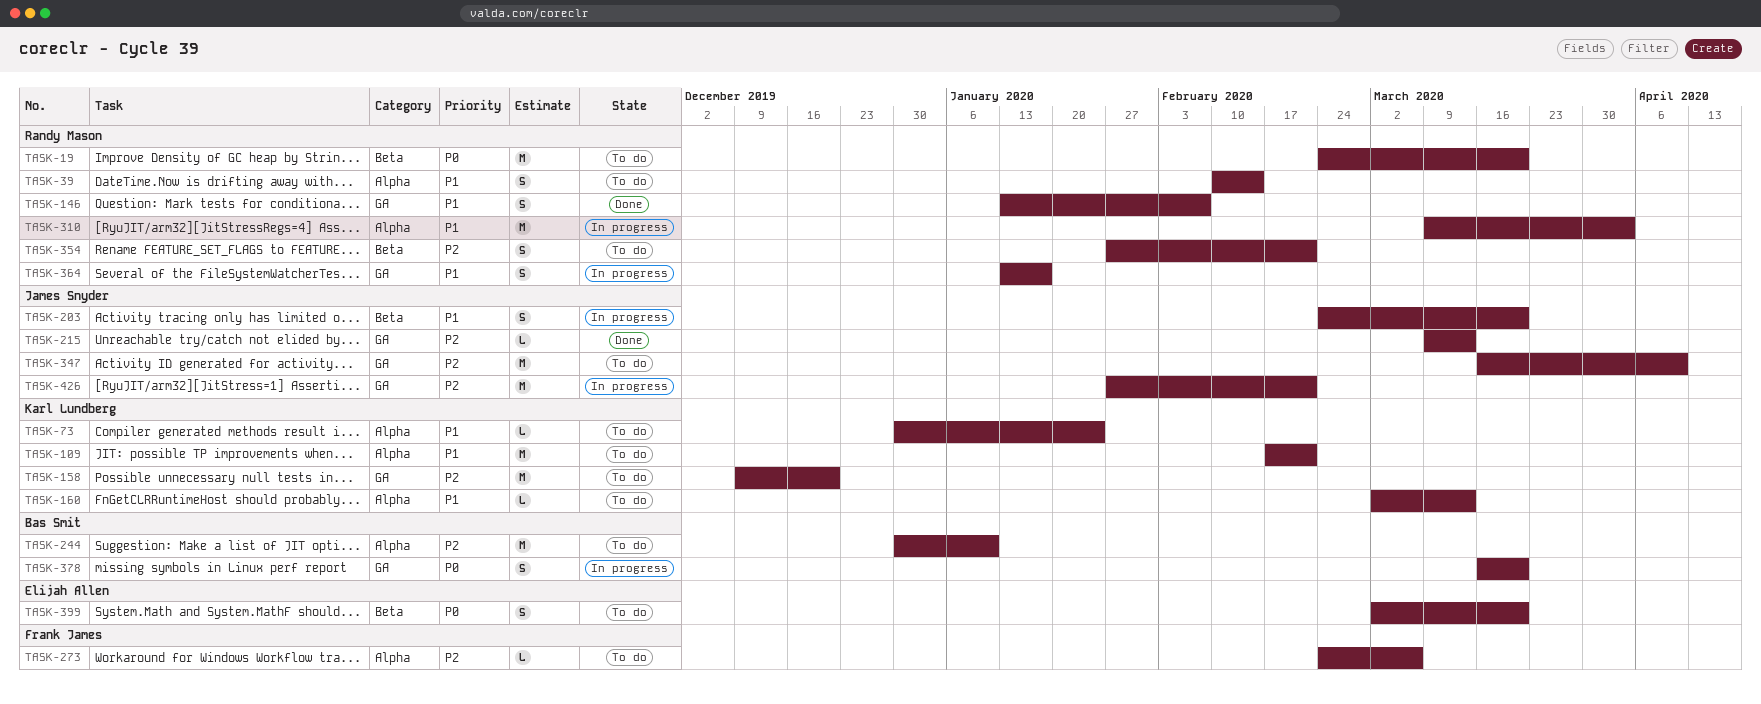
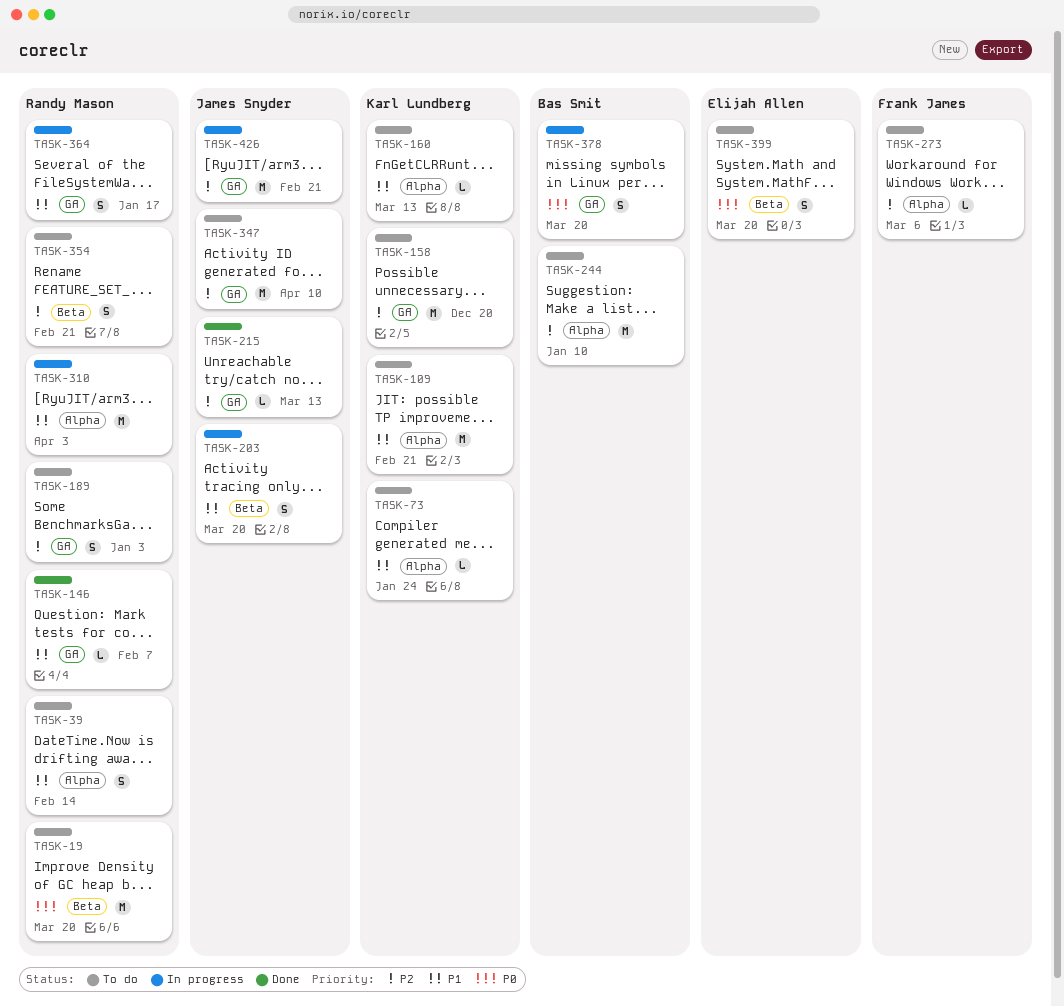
TASK-146, estimate: S -> L
TASK-189: none -> present

